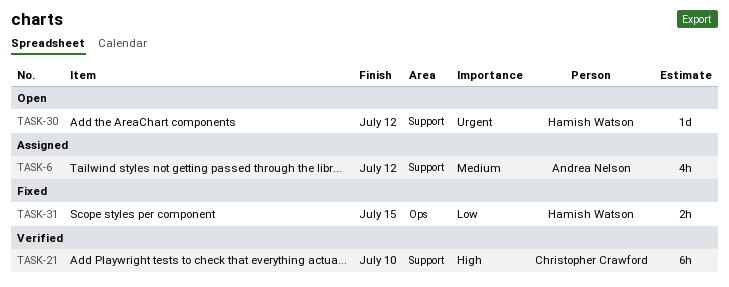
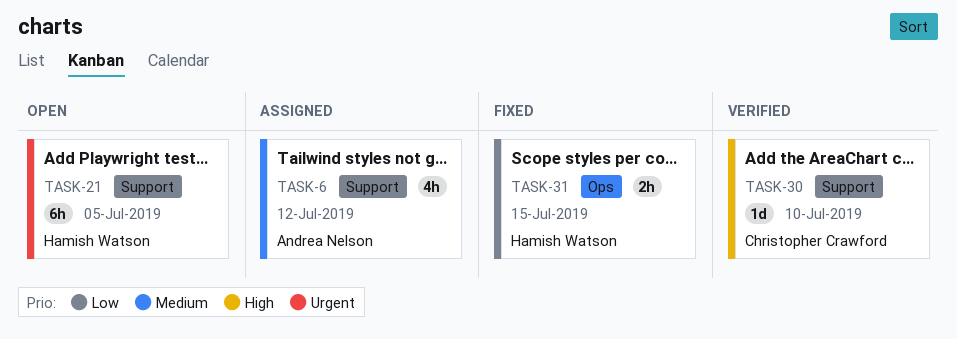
TASK-21, status: Verified -> Open
TASK-21, owner: Christopher Crawford -> Hamish Watson
TASK-21, priority: High -> Urgent
TASK-21, due: Jul 10 -> Jul 5
TASK-30, status: Open -> Verified
TASK-30, owner: Hamish Watson -> Christopher Crawford
TASK-30, priority: Urgent -> High
TASK-30, due: Jul 12 -> Jul 10

